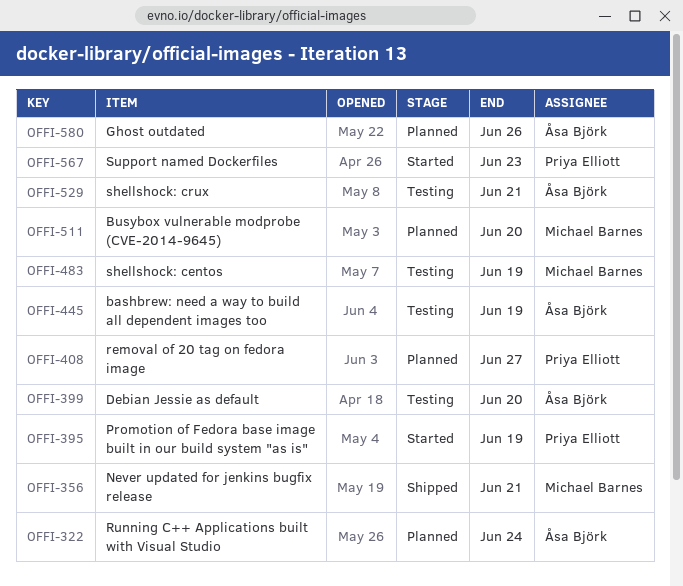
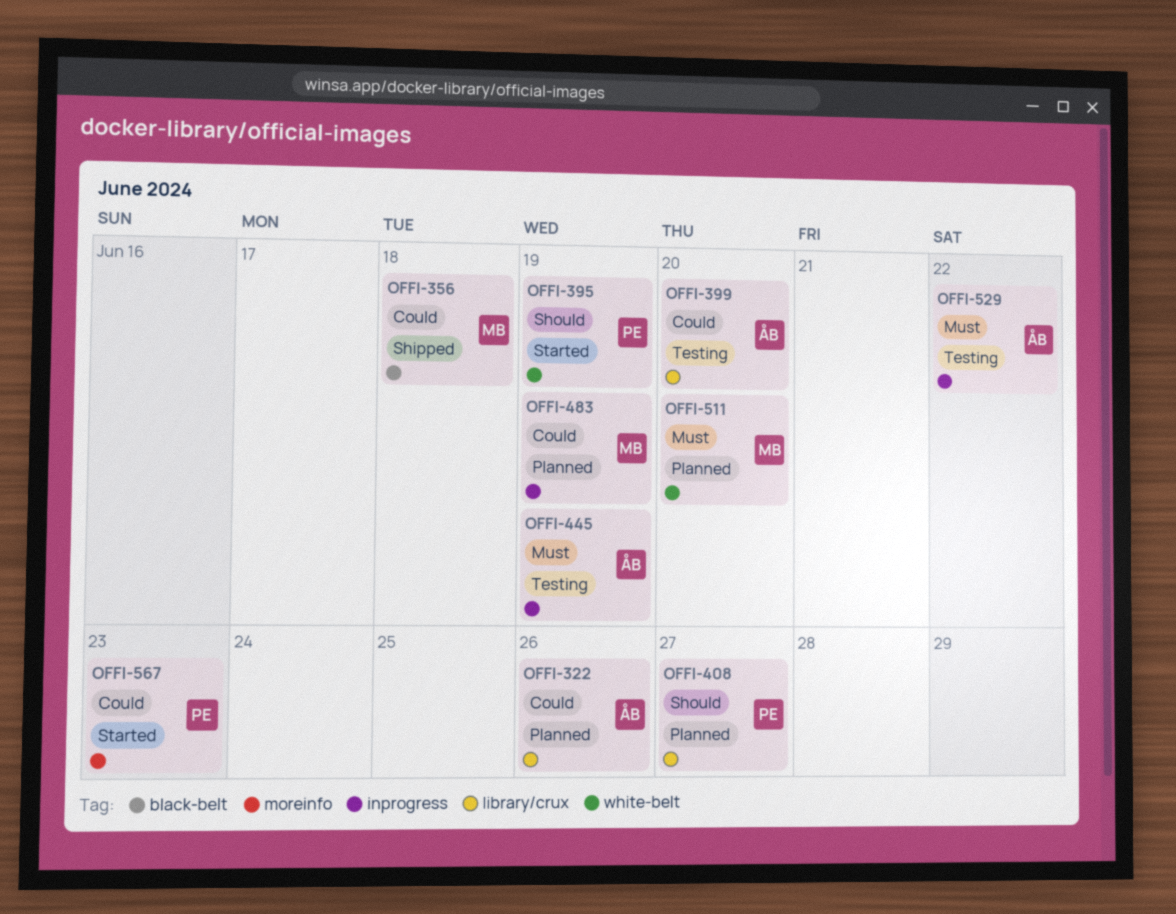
OFFI-322, due: Jun 24 -> Jun 26
OFFI-356, due: Jun 21 -> Jun 18
OFFI-483, status: Testing -> Planned
OFFI-529, due: Jun 21 -> Jun 22
OFFI-580: present -> none

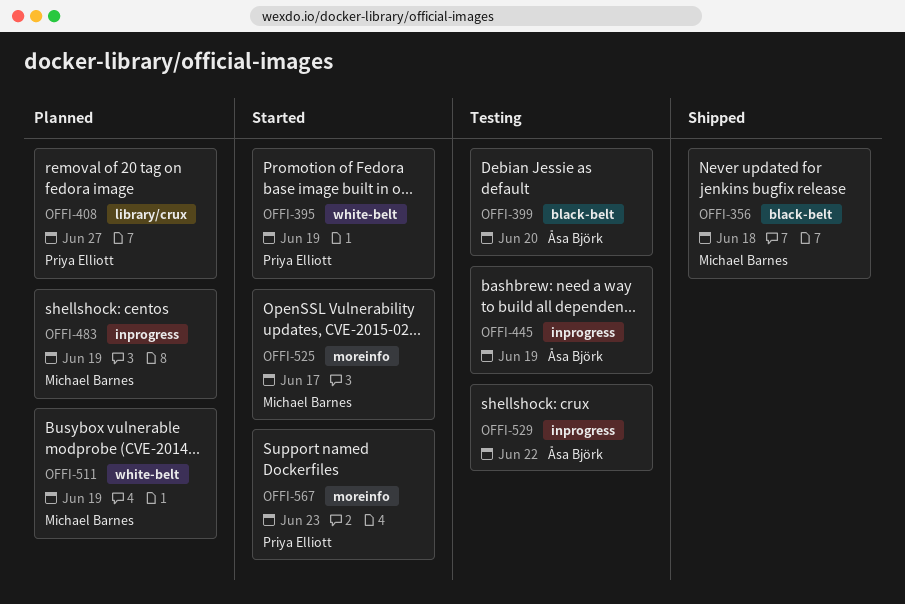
OFFI-322: present -> none
OFFI-399, label: library/crux -> black-belt
OFFI-511, due: Jun 20 -> Jun 19
OFFI-525: none -> present

